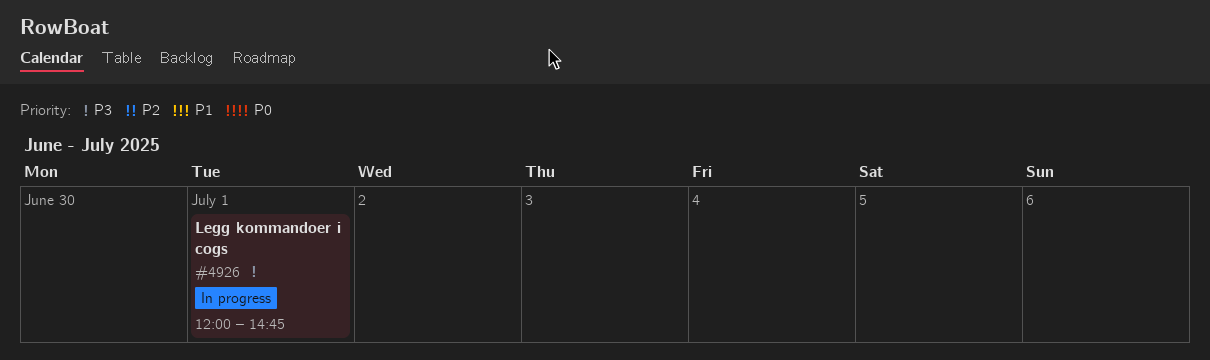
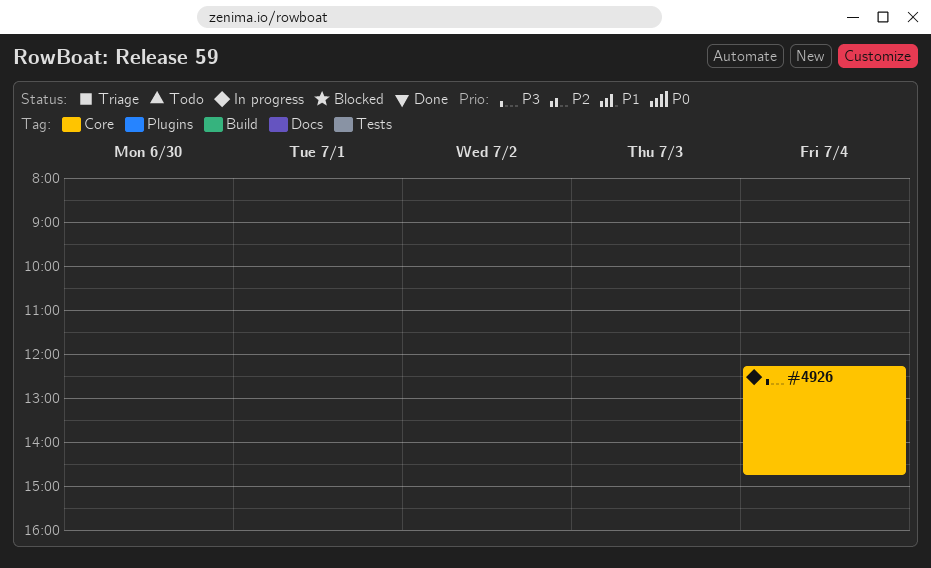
#4926, day: Jul 1 -> Jul 4
#4926, begins: 12:00 -> 12:15

